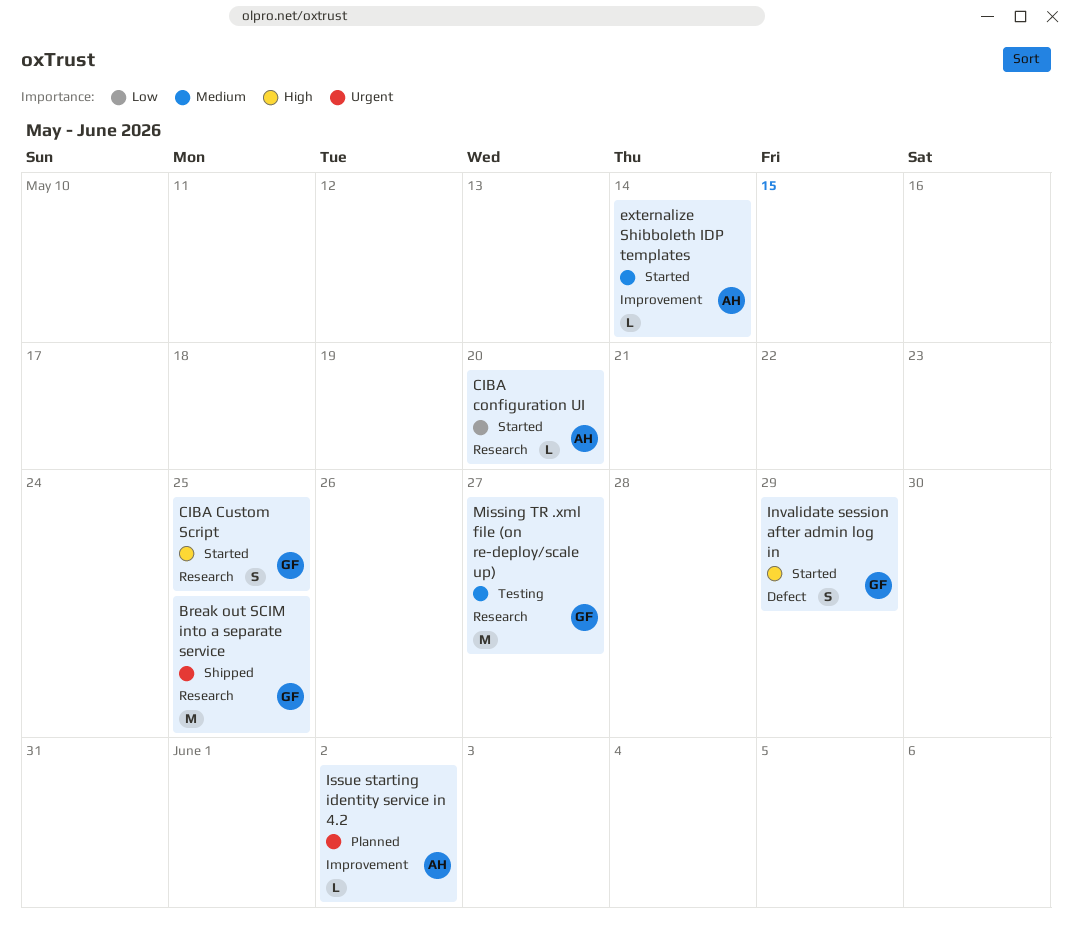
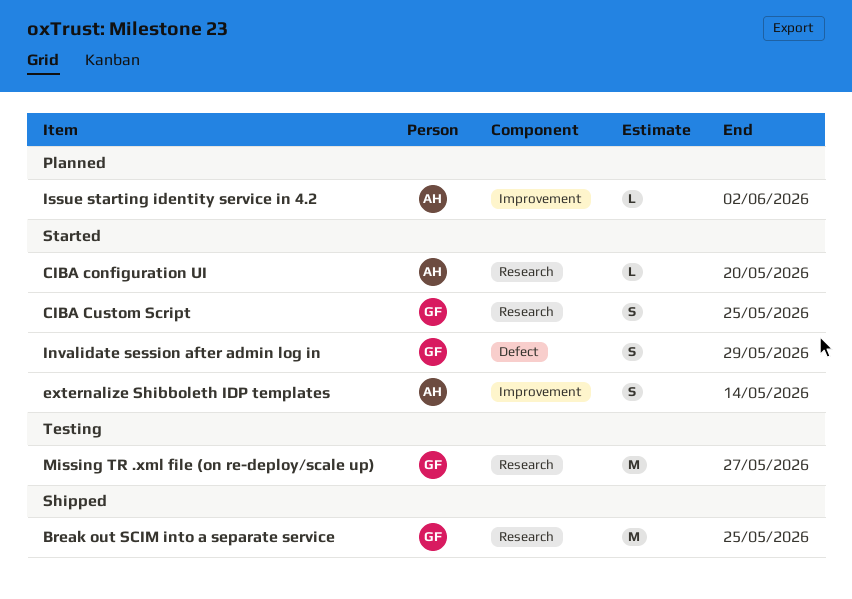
externalize Shibboleth IDP templates, estimate: L -> S

